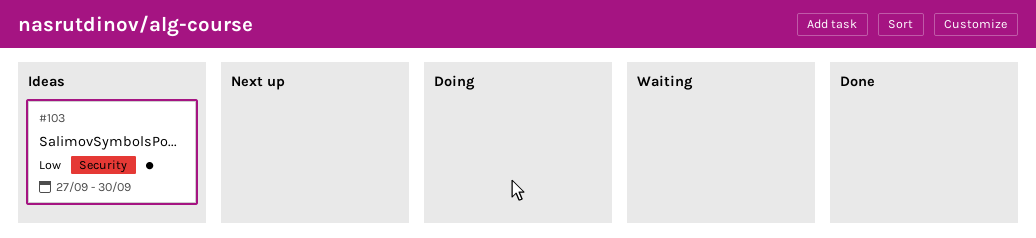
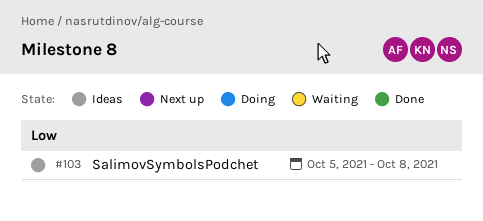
#103, start: Sep 27 -> Oct 5
#103, due: Sep 30 -> Oct 8

